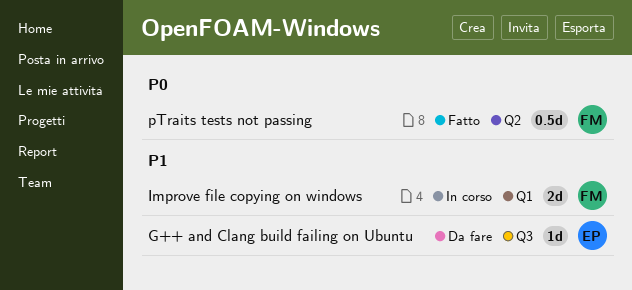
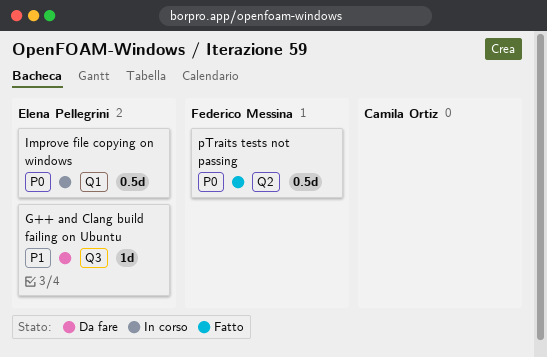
Improve file copying on windows, owner: Federico Messina -> Elena Pellegrini
Improve file copying on windows, priority: P1 -> P0
Improve file copying on windows, estimate: 2d -> 0.5d

